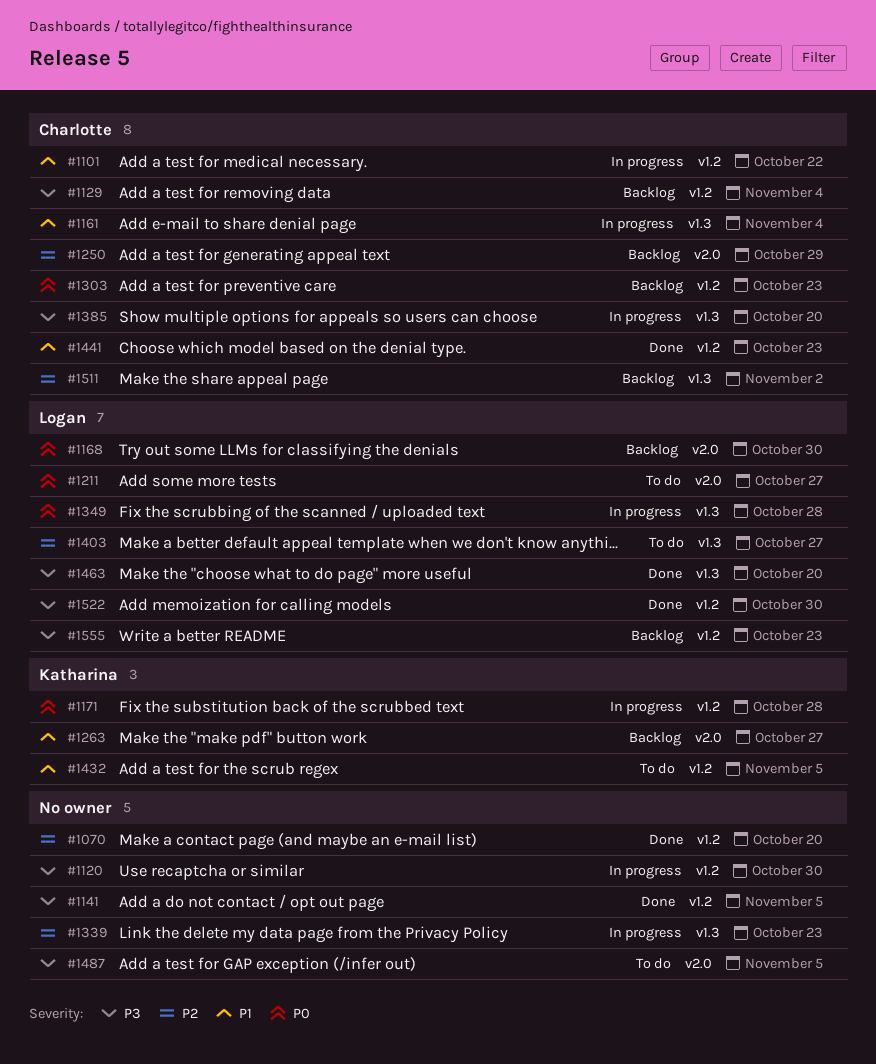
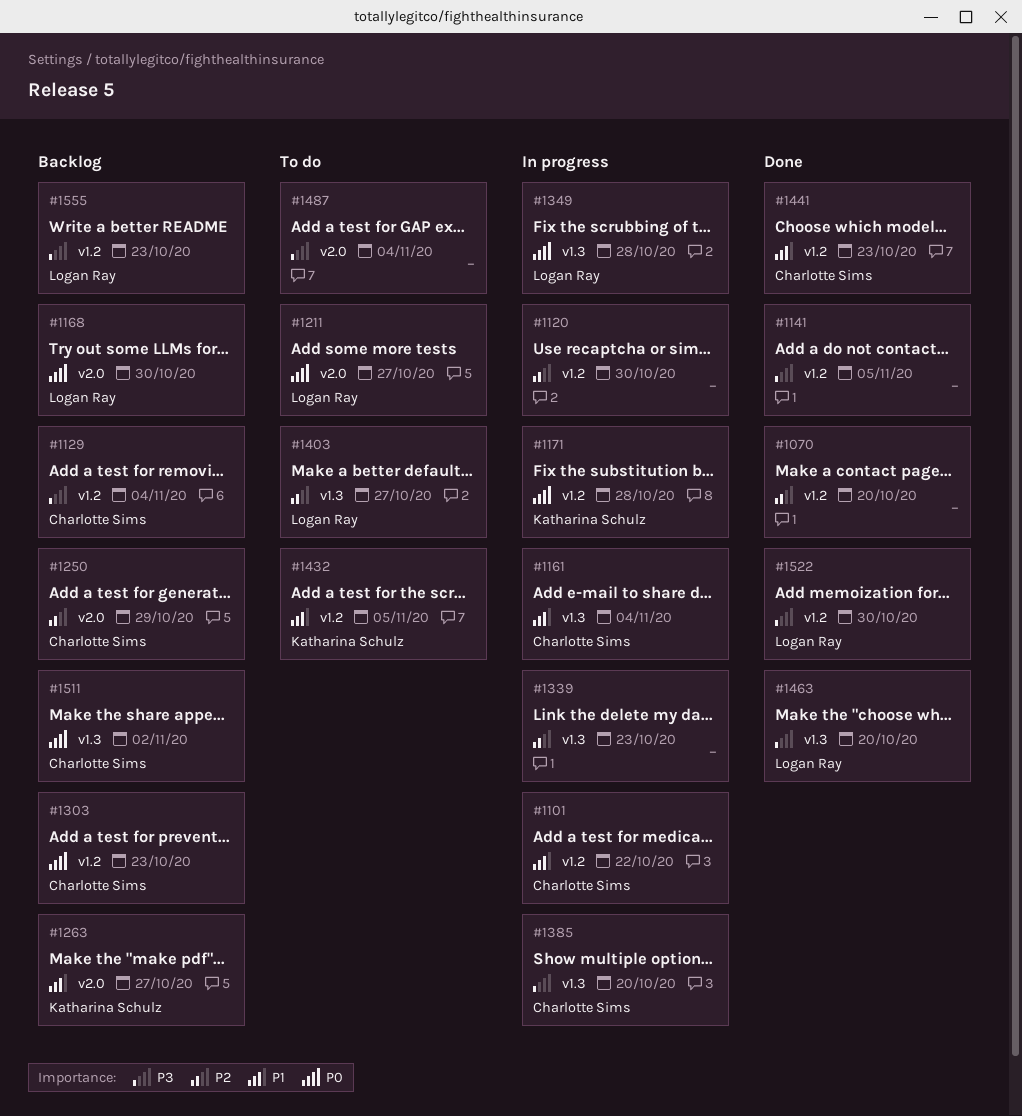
#1120, priority: P3 -> P2
#1487, due: Nov 5 -> Nov 4
#1511, priority: P2 -> P0

